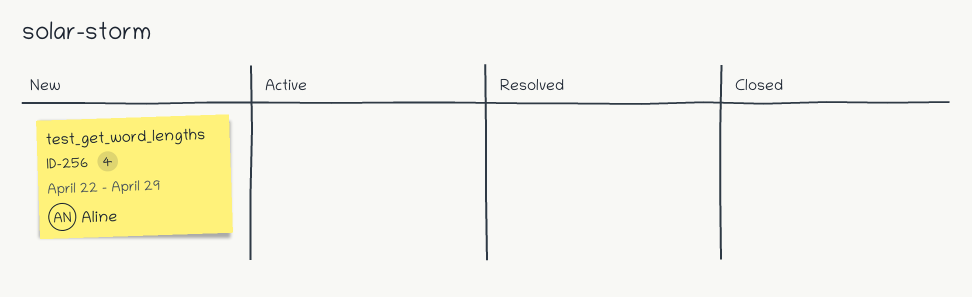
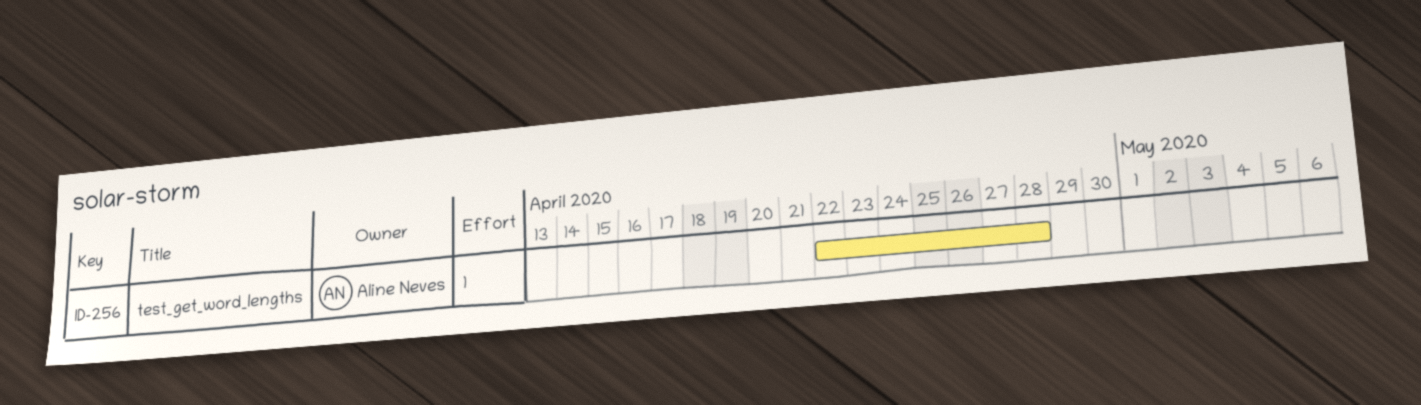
ID-256, estimate: 4 -> 1
ID-256, due: Apr 29 -> Apr 28

